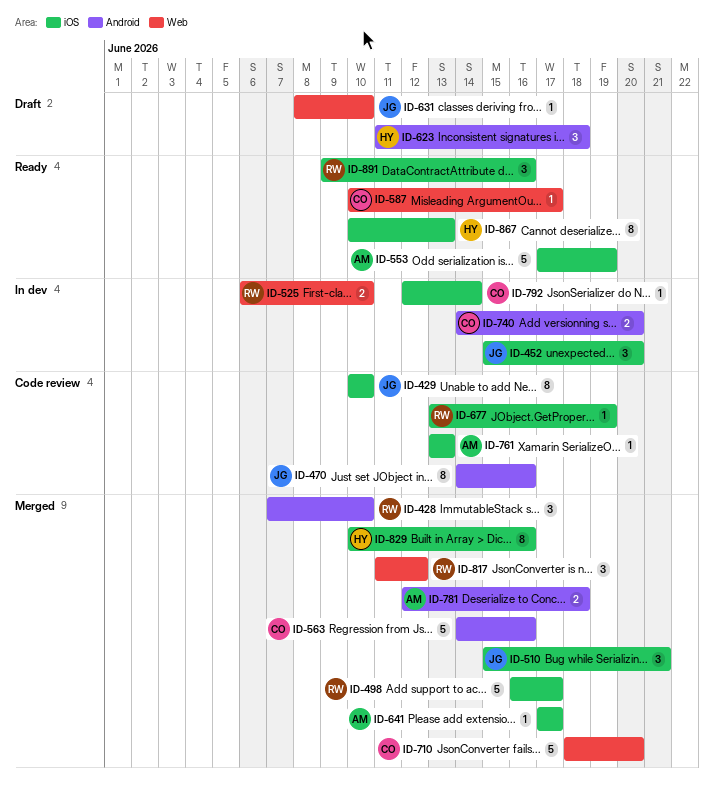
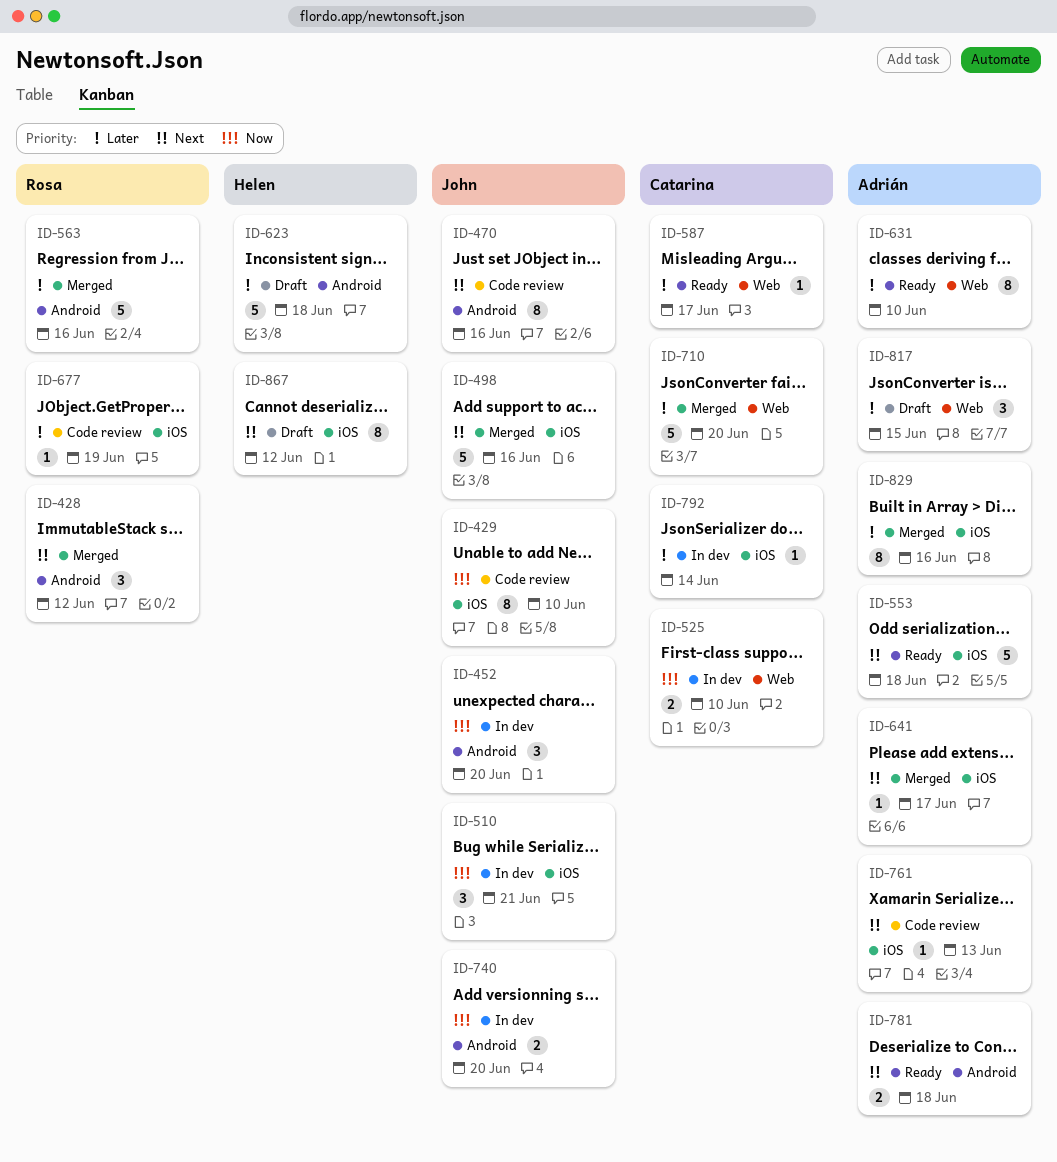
ID-428, due: Jun 10 -> Jun 12
ID-452, label: iOS -> Android
ID-498, owner: Rosa -> John
ID-498, due: Jun 17 -> Jun 16
ID-510, status: Merged -> In dev
ID-525, owner: Rosa -> Catarina
ID-553, due: Jun 19 -> Jun 18
ID-563, owner: Catarina -> Rosa
ID-623, estimate: 3 -> 5
ID-631, status: Draft -> Ready
ID-631, owner: John -> Adrián
ID-631, estimate: 1 -> 8
ID-740, owner: Catarina -> John
ID-781, status: Merged -> Ready
ID-817, status: Merged -> Draft
ID-817, owner: Rosa -> Adrián
ID-817, due: Jun 12 -> Jun 15
ID-829, owner: Helen -> Adrián
ID-867, status: Ready -> Draft
ID-867, due: Jun 13 -> Jun 12
ID-891: present -> none

